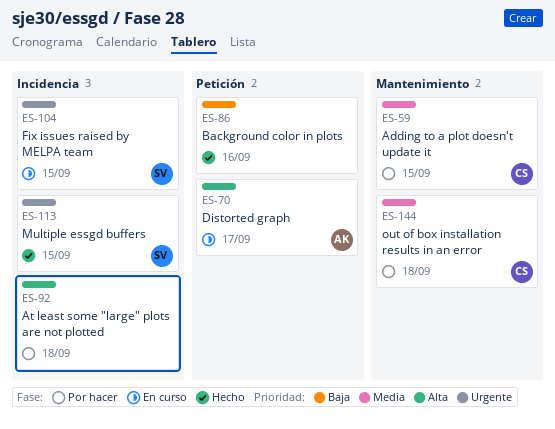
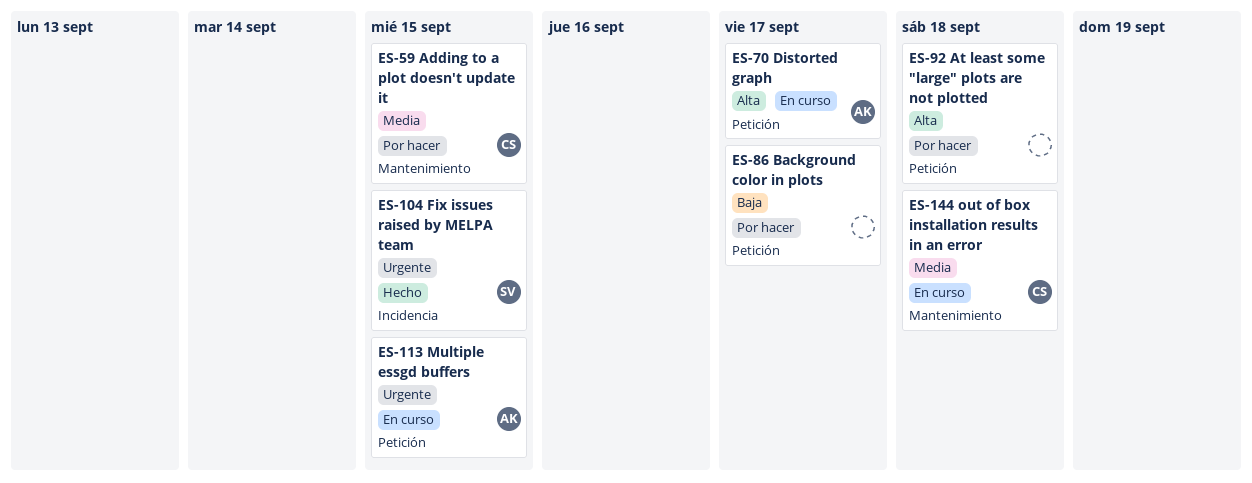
ES-86, status: Hecho -> Por hacer
ES-86, due: Sep 16 -> Sep 17
ES-92, label: Incidencia -> Petición
ES-104, status: En curso -> Hecho
ES-113, status: Hecho -> En curso
ES-113, owner: SV -> AK
ES-113, label: Incidencia -> Petición
ES-144, status: Por hacer -> En curso

